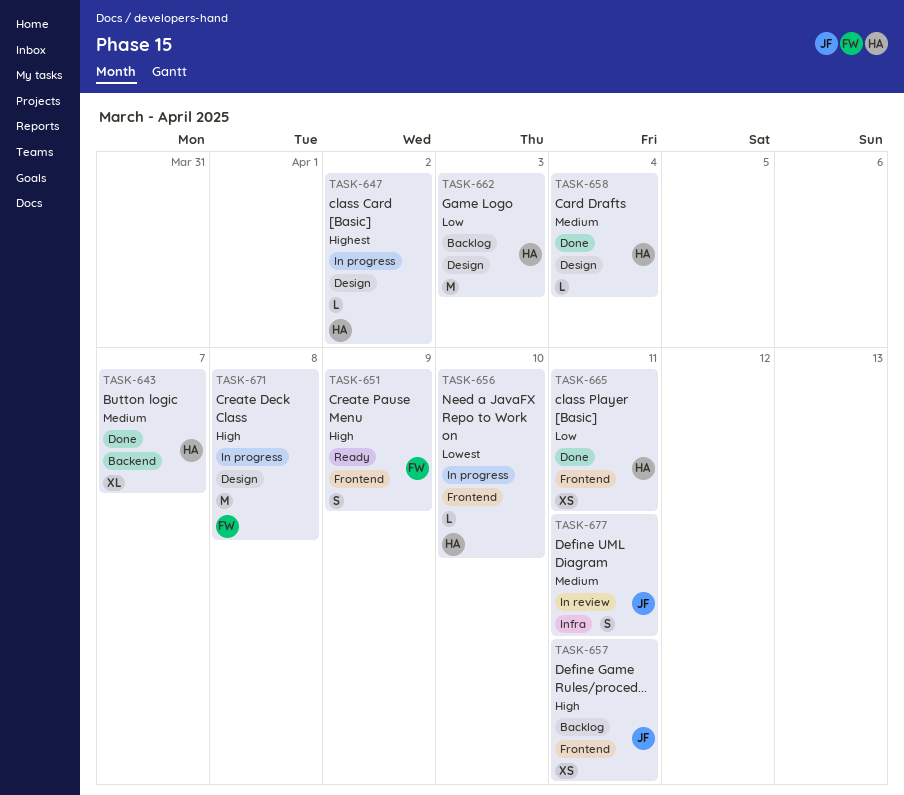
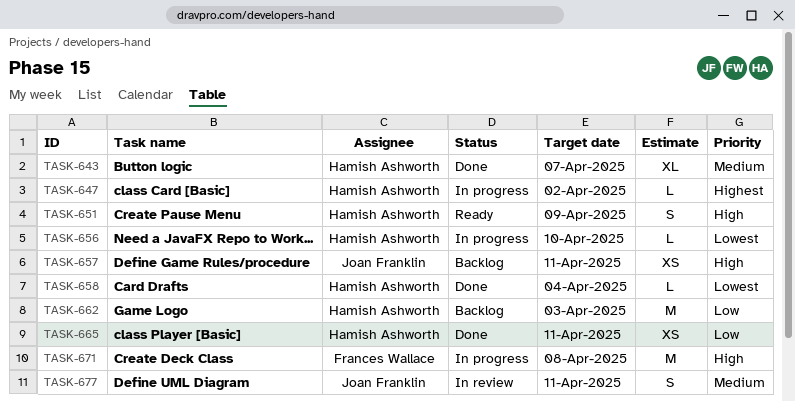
TASK-651, owner: Frances Wallace -> Hamish Ashworth
TASK-658, priority: Medium -> Lowest

